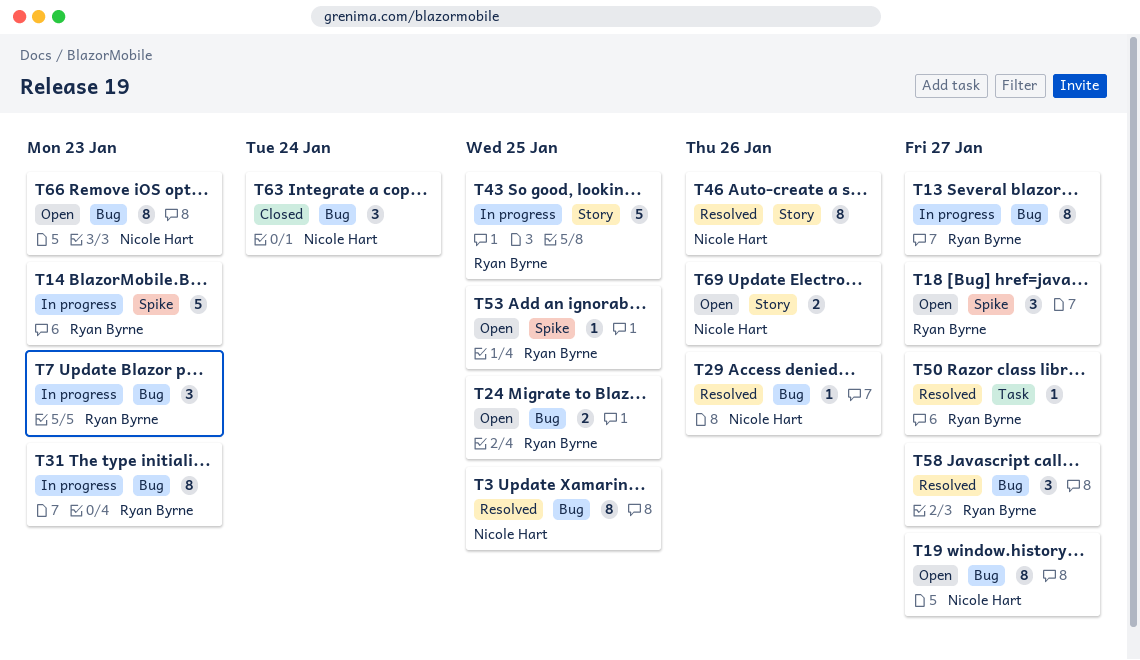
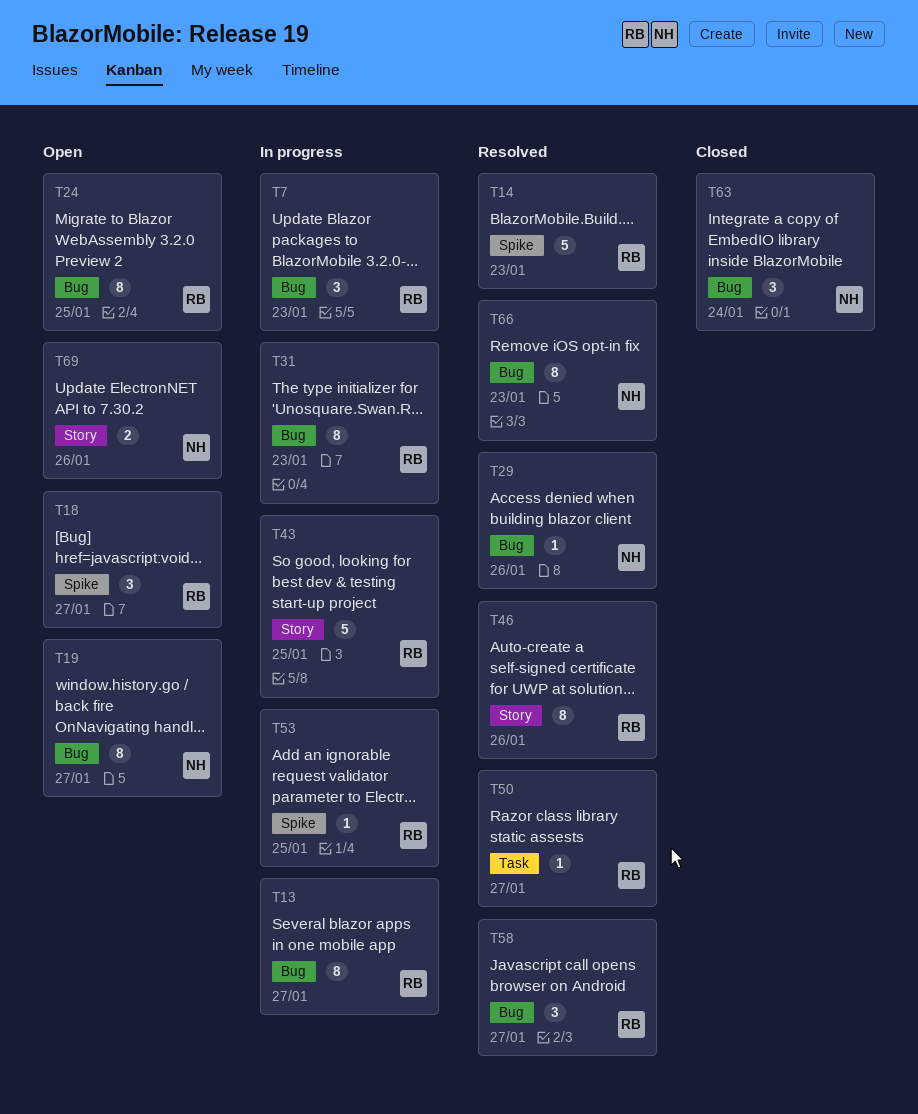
T3: present -> none
T14, status: In progress -> Resolved
T24, estimate: 2 -> 8
T46, owner: Nicole Hart -> Ryan Byrne
T53, status: Open -> In progress
T66, status: Open -> Resolved

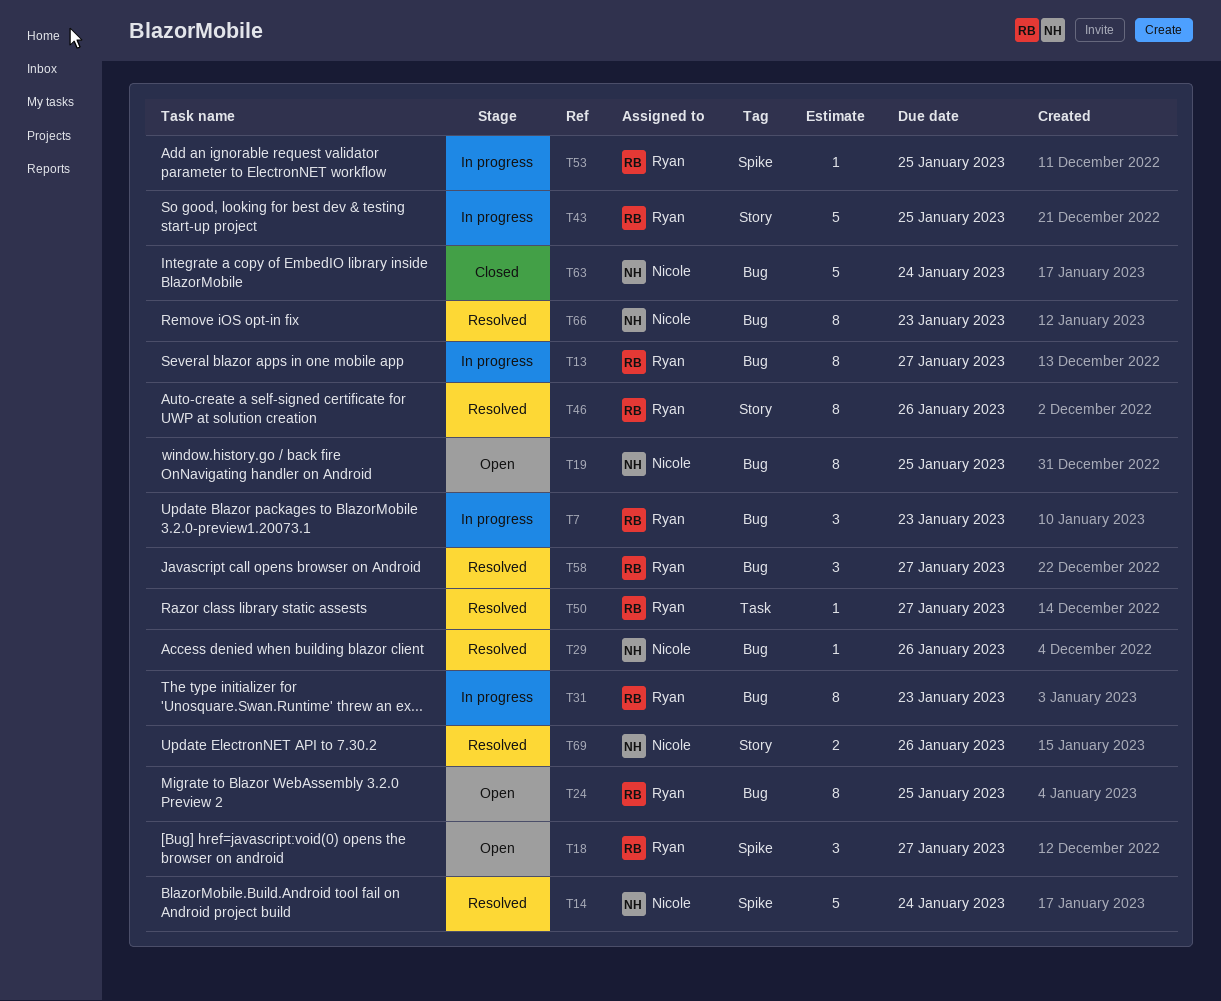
T14, owner: Ryan -> Nicole
T14, due: Jan 23 -> Jan 24
T19, due: Jan 27 -> Jan 25
T63, estimate: 3 -> 5
T69, status: Open -> Resolved

